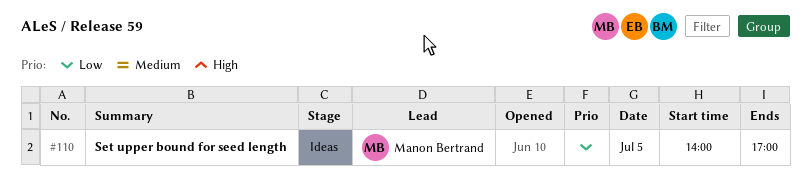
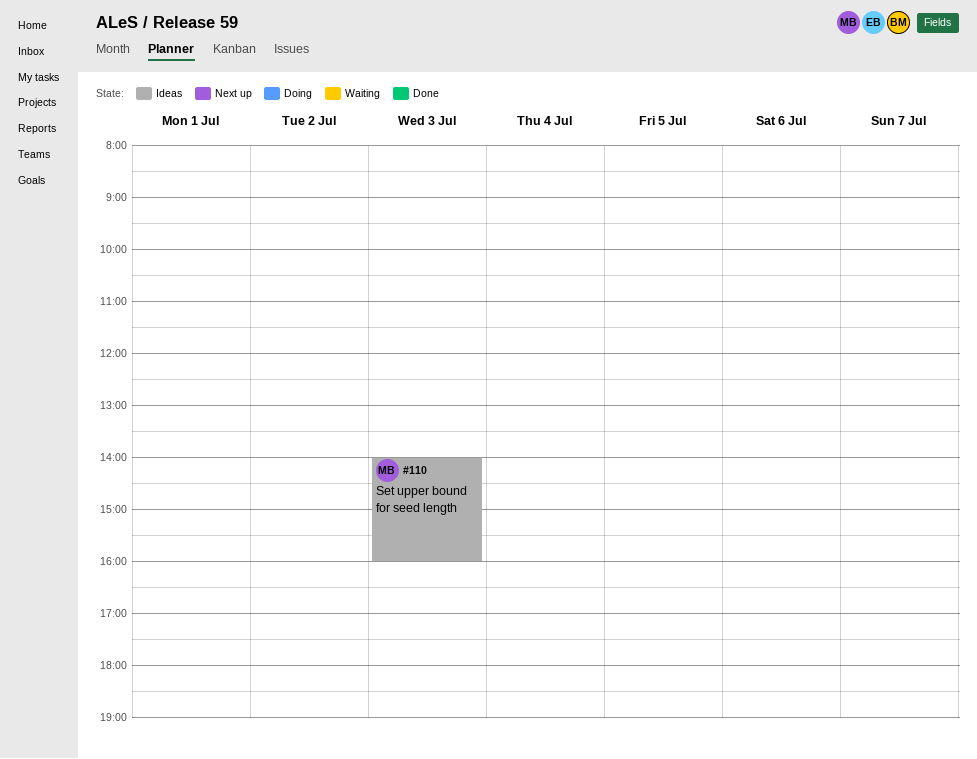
#110, day: Jul 5 -> Jul 3
#110, ends: 17:00 -> 16:00

